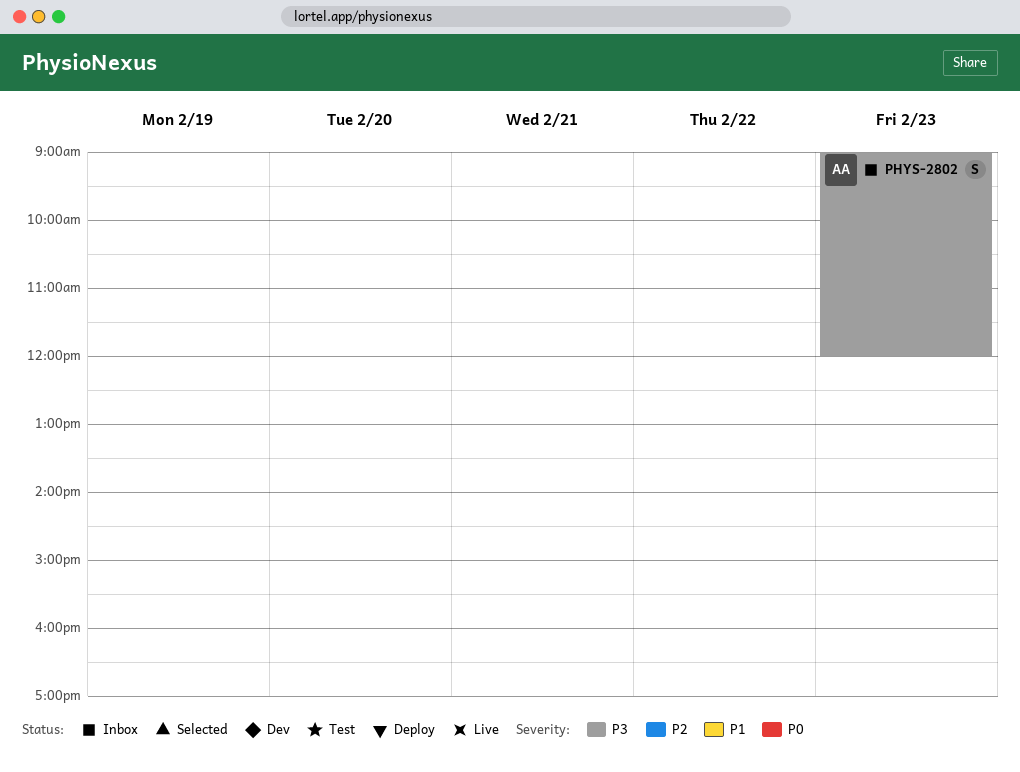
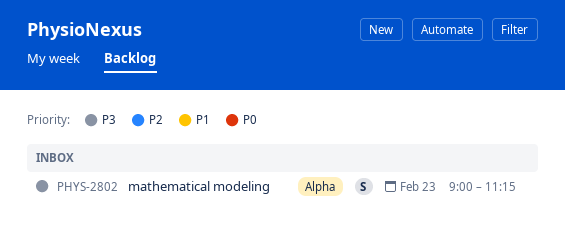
PHYS-2802, ends: 12:00 -> 11:15

